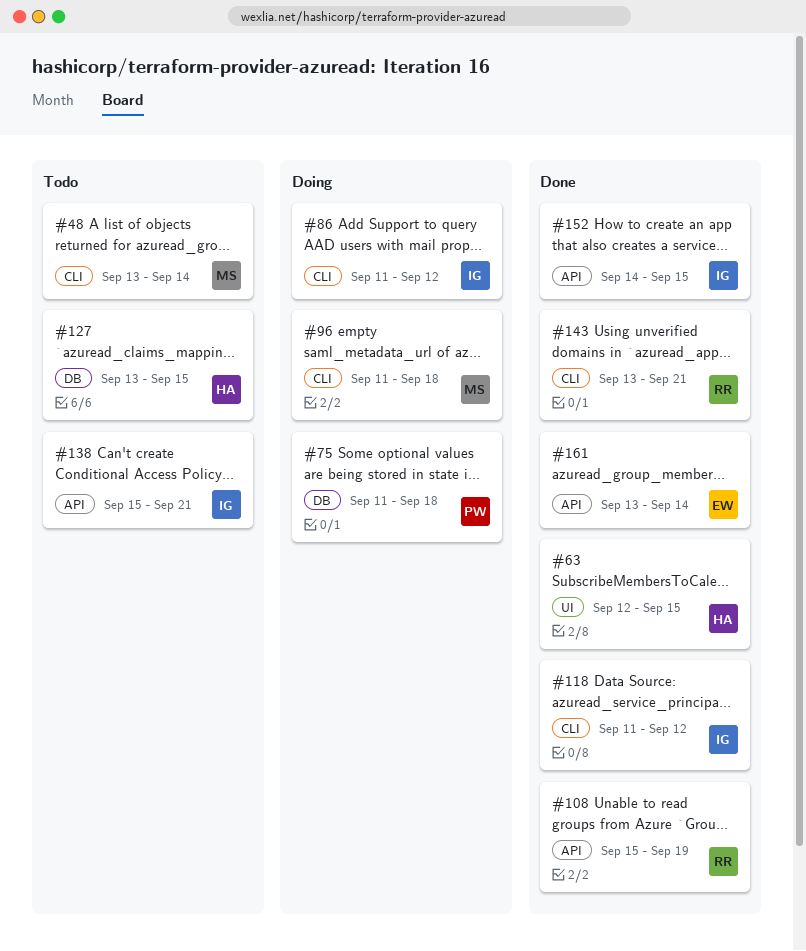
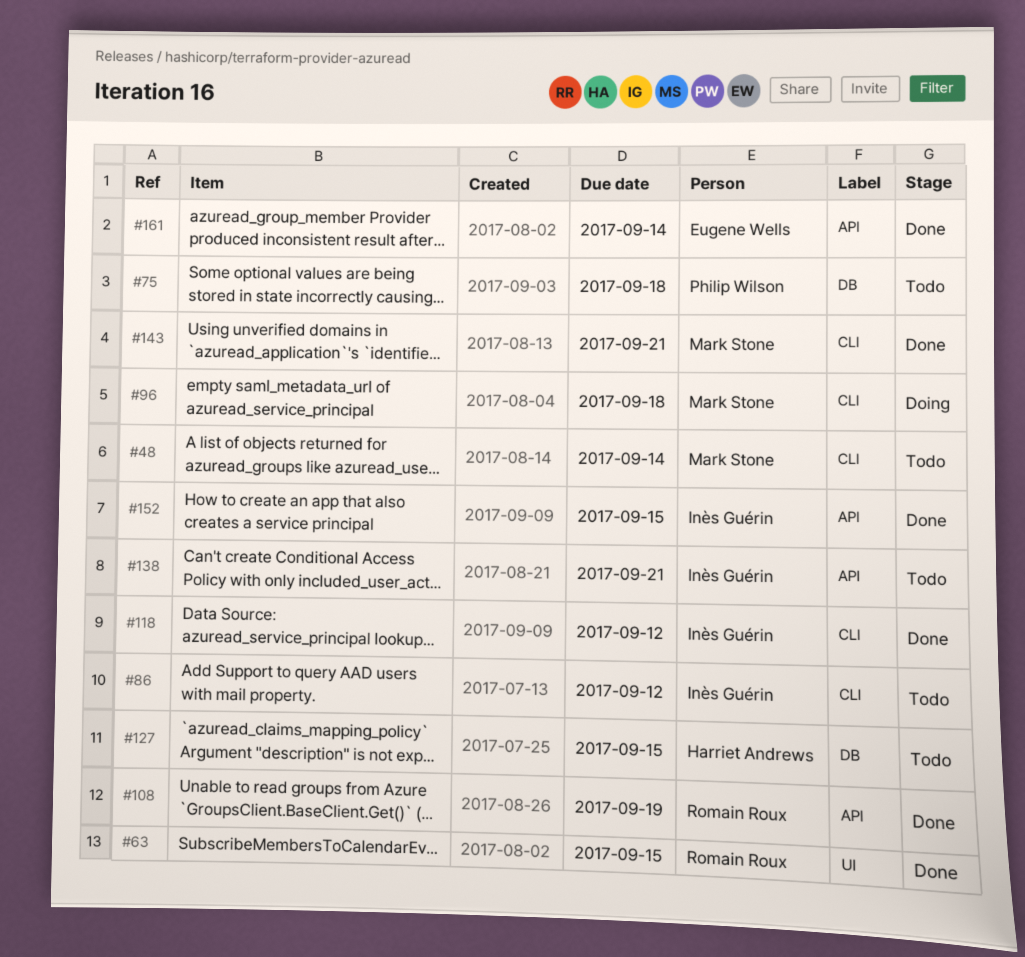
#63, owner: Harriet Andrews -> Romain Roux
#75, status: Doing -> Todo
#86, status: Doing -> Todo
#143, owner: Romain Roux -> Mark Stone

